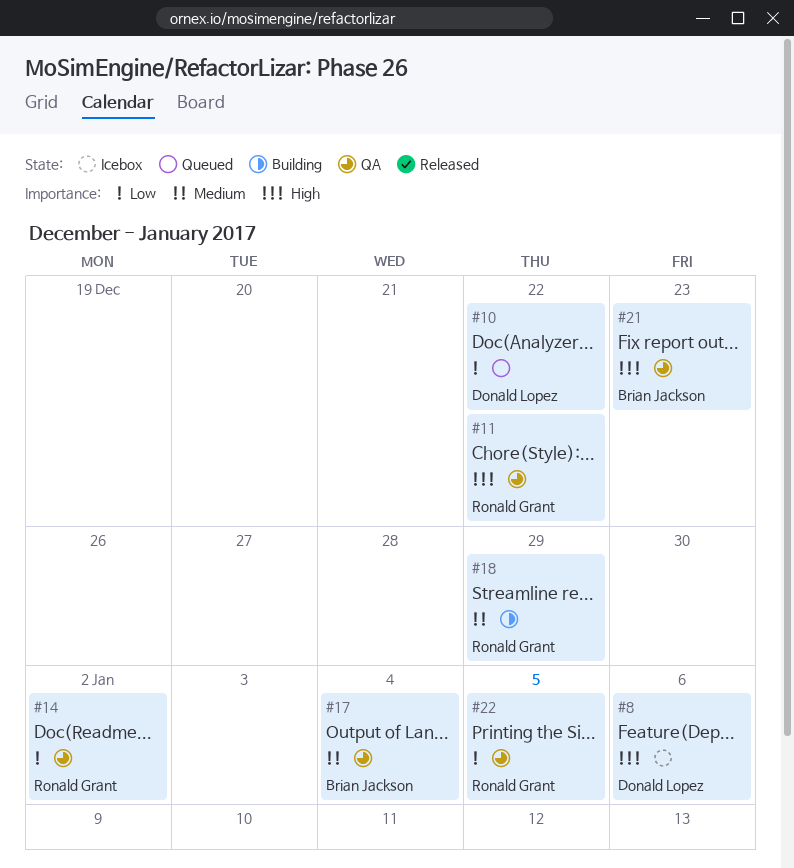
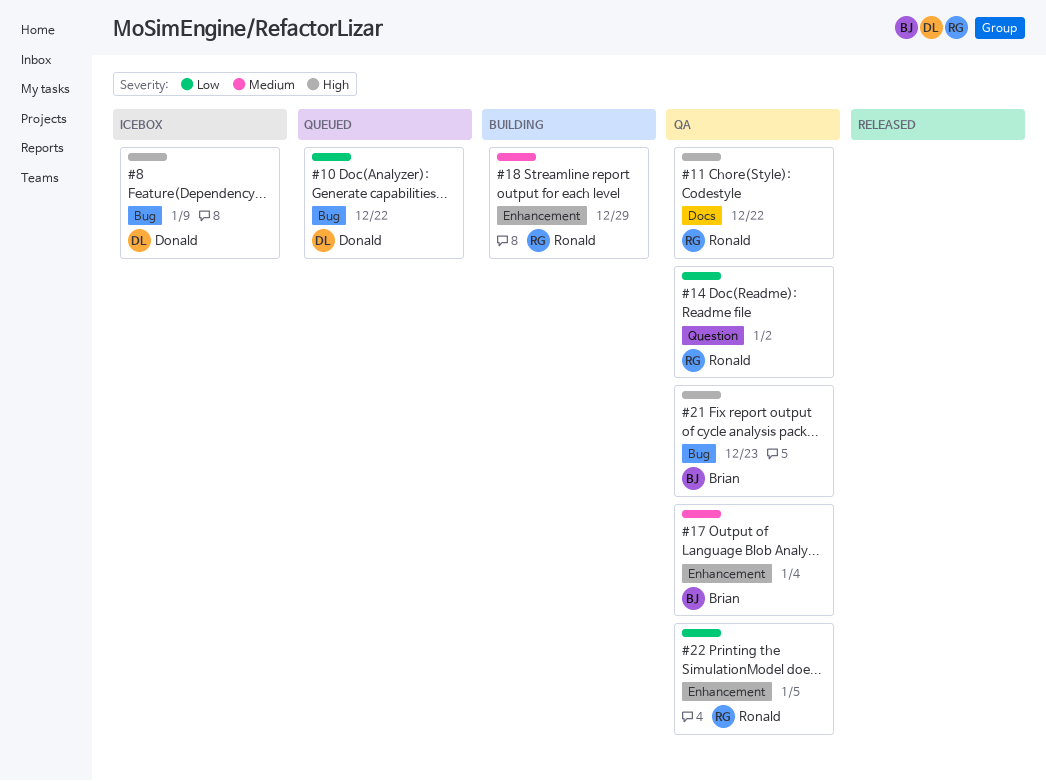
#8, due: Jan 6 -> Jan 9

